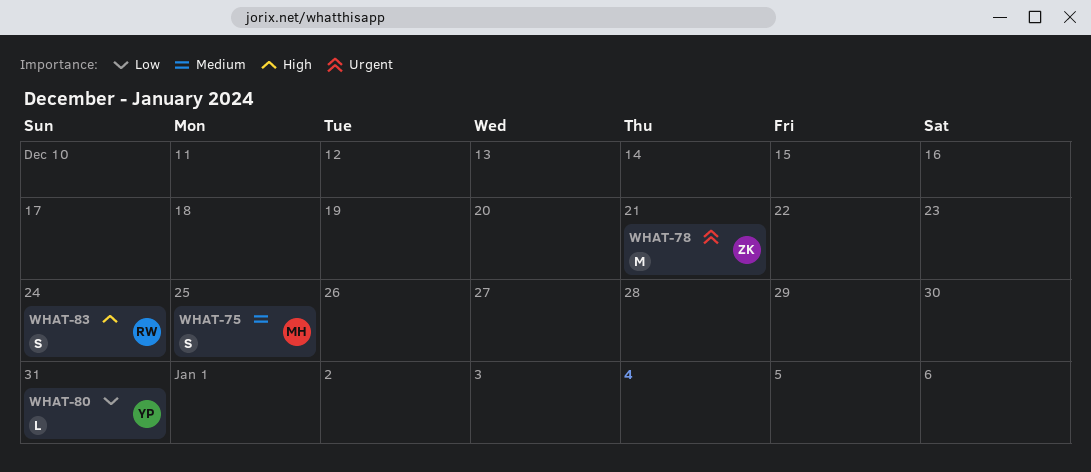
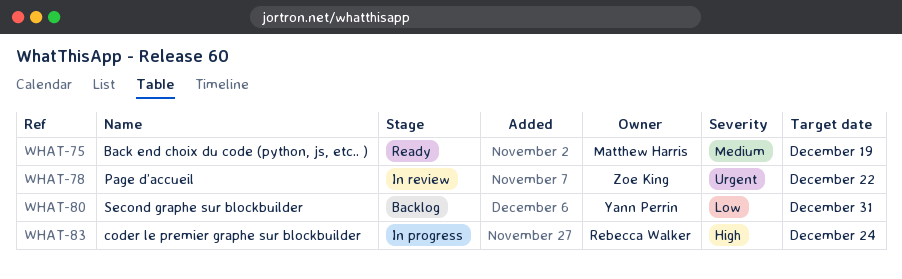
WHAT-75, due: Dec 25 -> Dec 19
WHAT-78, due: Dec 21 -> Dec 22

